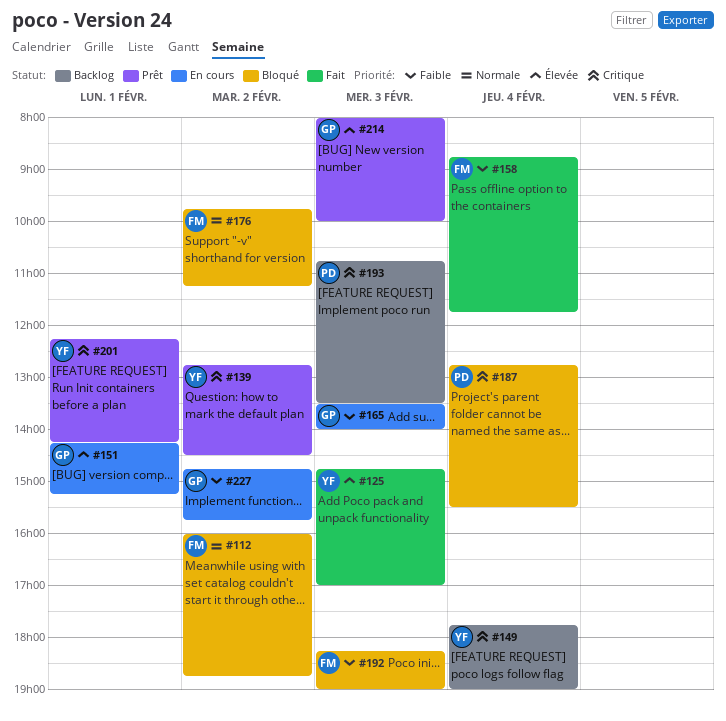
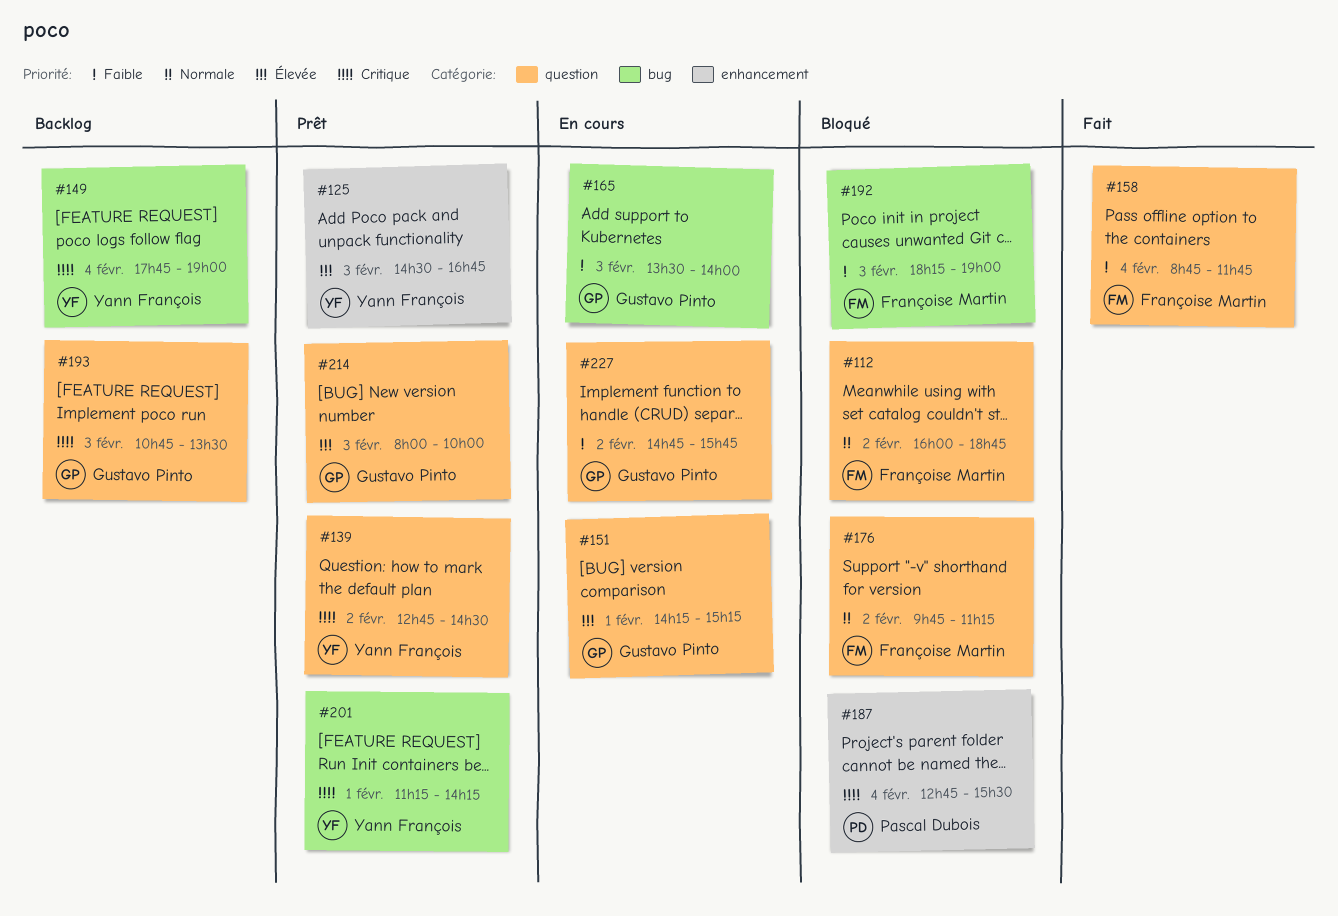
#125, status: Fait -> Prêt
#125, begins: 14:45 -> 14:30
#125, ends: 17:00 -> 16:45
#193, owner: Pascal Dubois -> Gustavo Pinto
#201, begins: 12:15 -> 11:15

